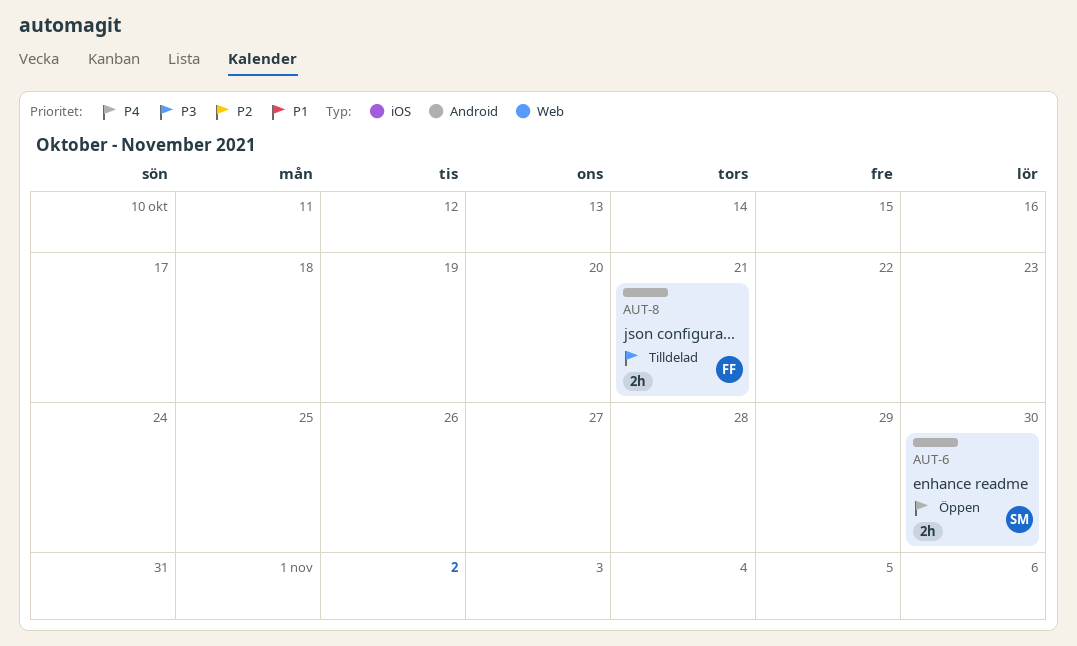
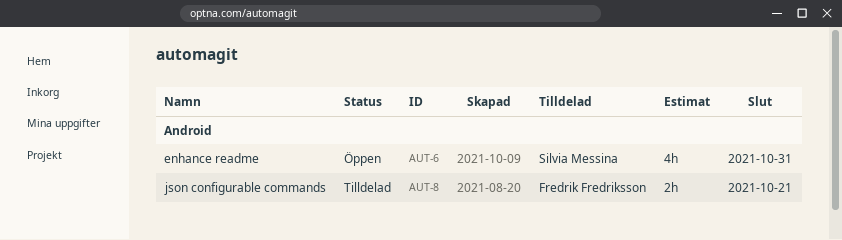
AUT-6, estimate: 2h -> 4h
AUT-6, due: Oct 30 -> Oct 31

